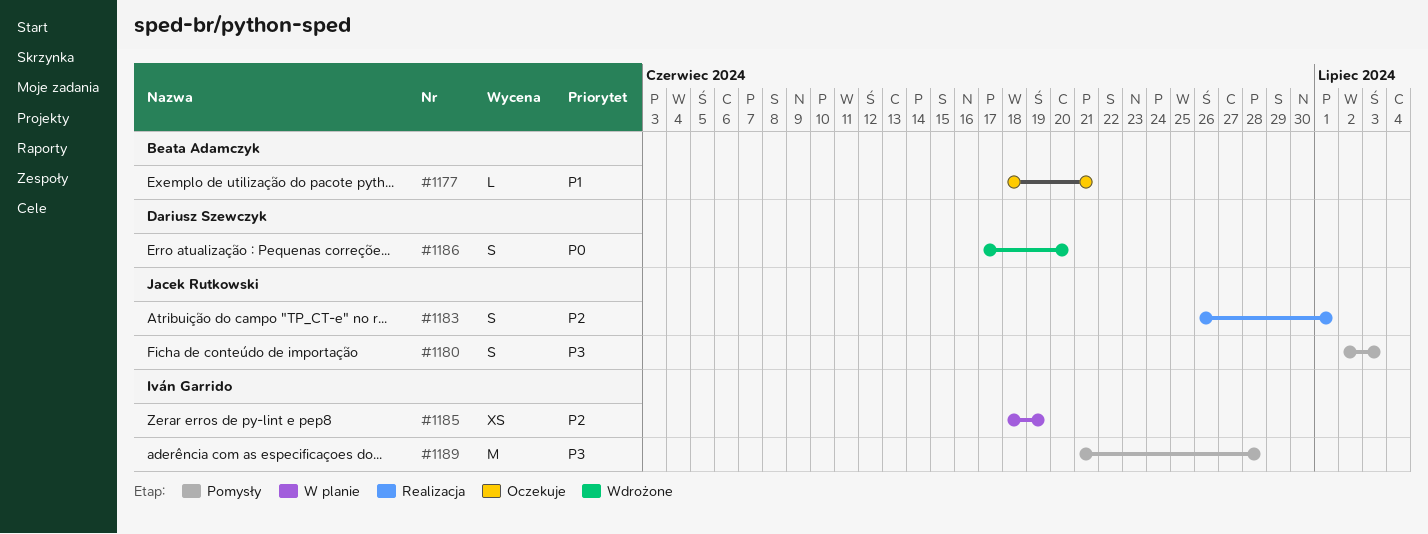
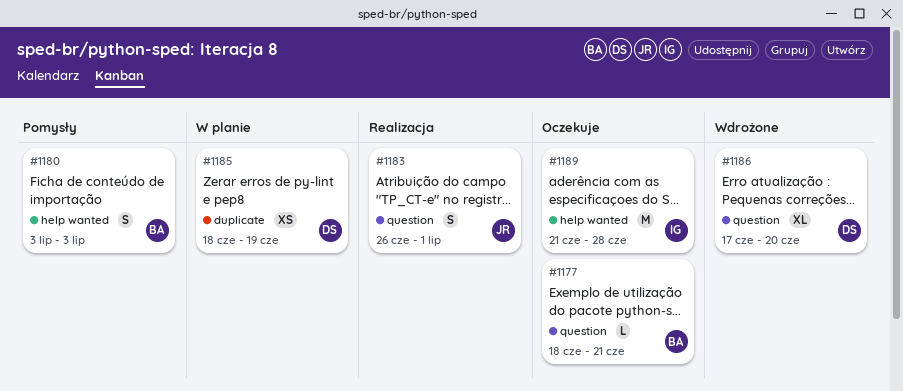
#1180, owner: Jacek Rutkowski -> Beata Adamczyk
#1180, start: Jul 2 -> Jul 3
#1185, owner: Iván Garrido -> Dariusz Szewczyk
#1186, estimate: S -> XL
#1189, status: Pomysły -> Oczekuje

